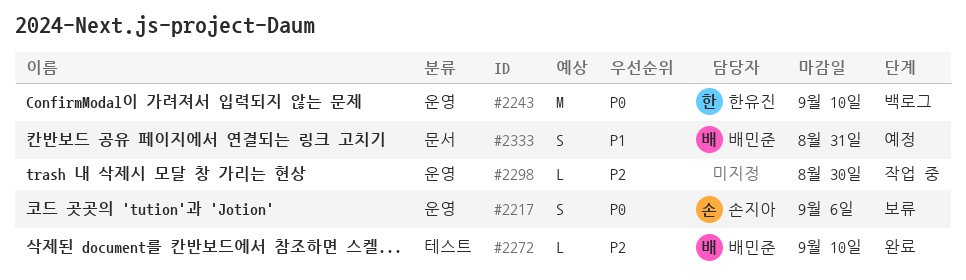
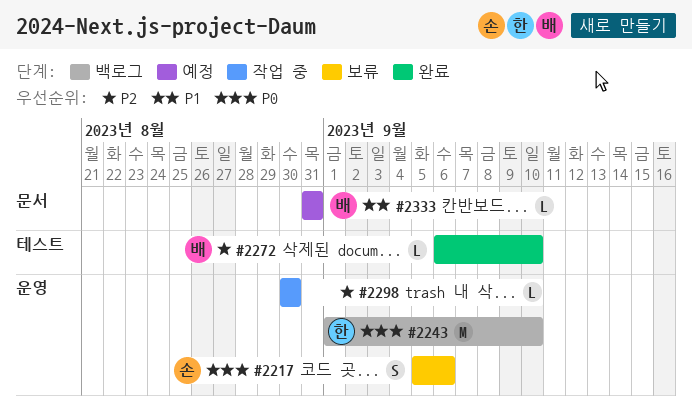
#2333, estimate: S -> L

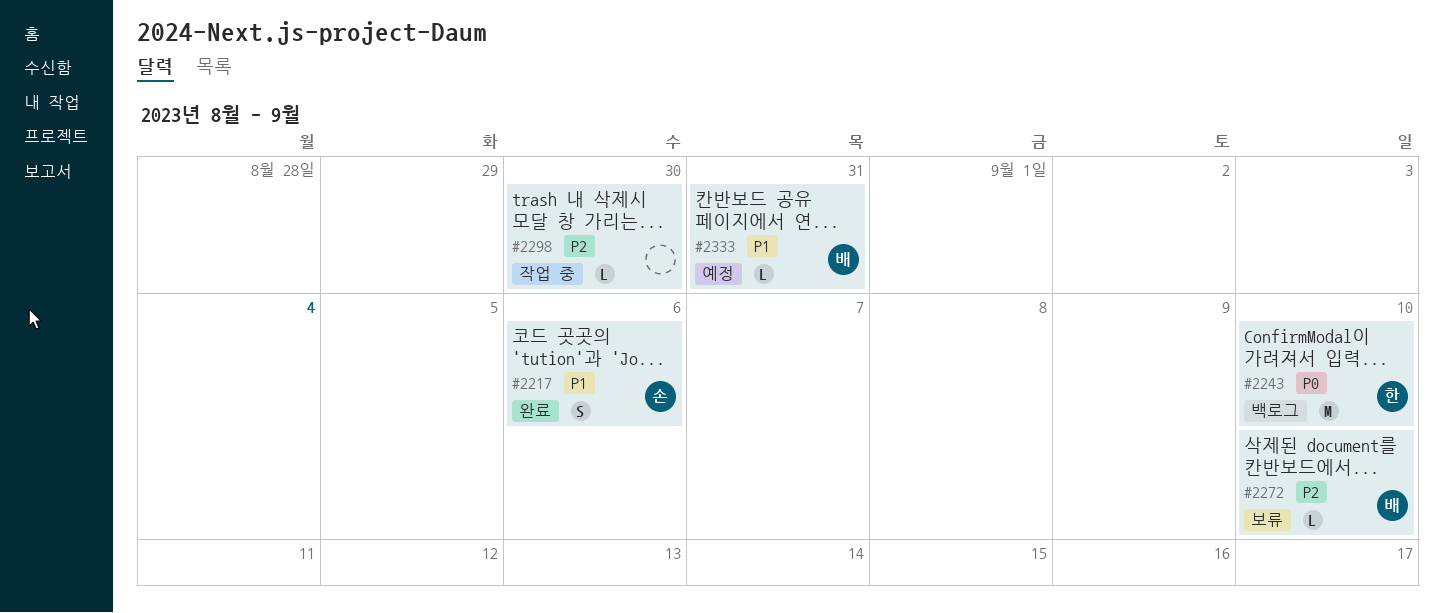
#2217, status: 보류 -> 완료
#2217, priority: P0 -> P1
#2272, status: 완료 -> 보류

